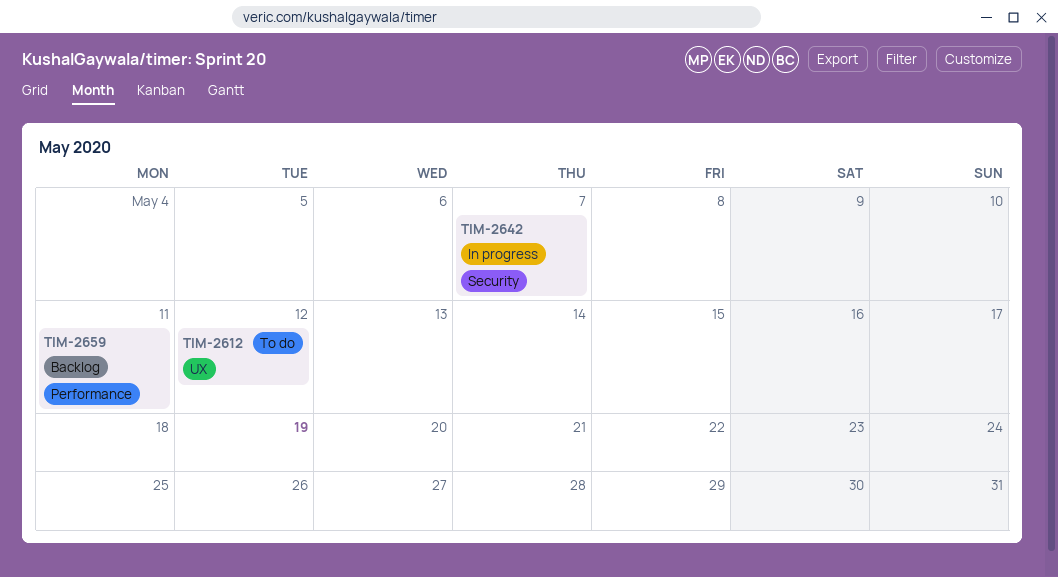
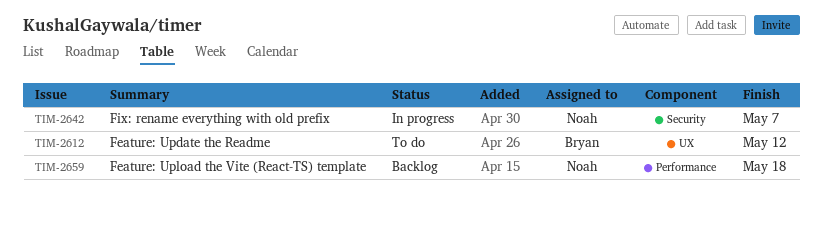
TIM-2659, due: May 11 -> May 18

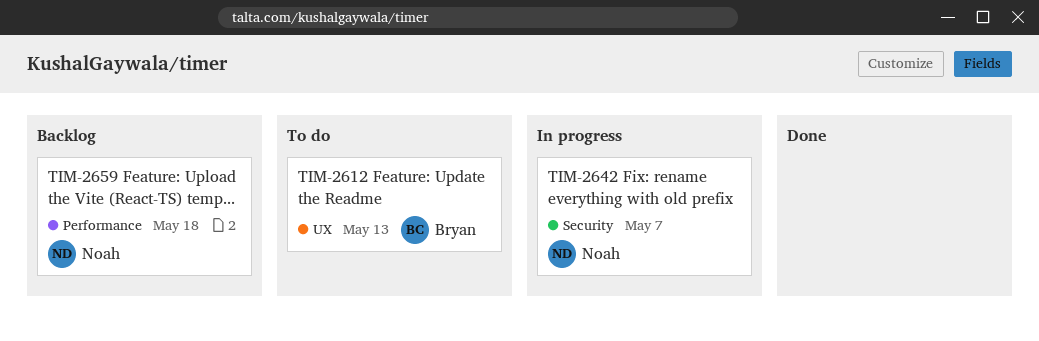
TIM-2612, due: May 12 -> May 13

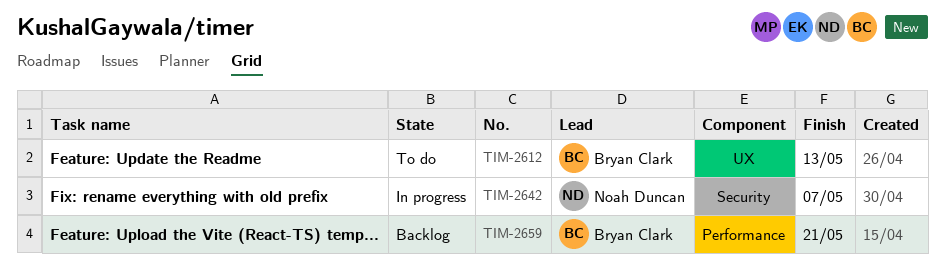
TIM-2659, owner: Noah Duncan -> Bryan Clark
TIM-2659, due: May 18 -> May 21

